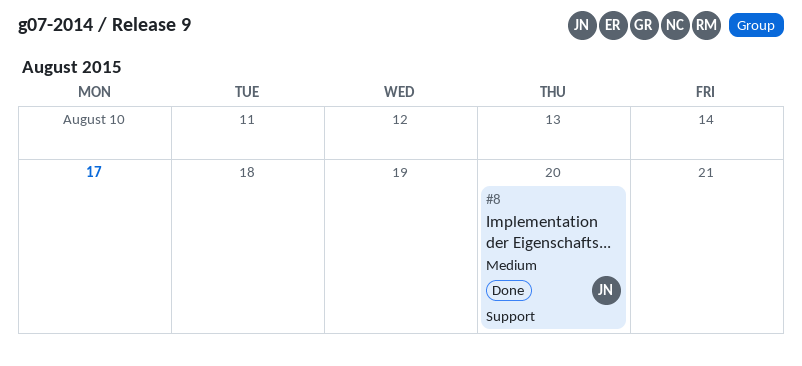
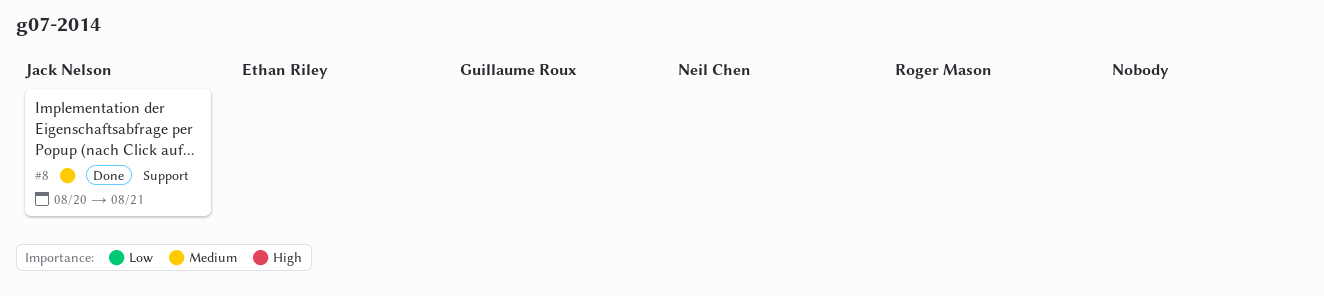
#8, due: Aug 20 -> Aug 21

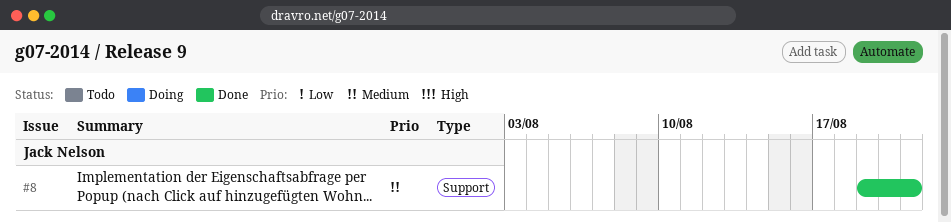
#8, start: Aug 20 -> Aug 19

